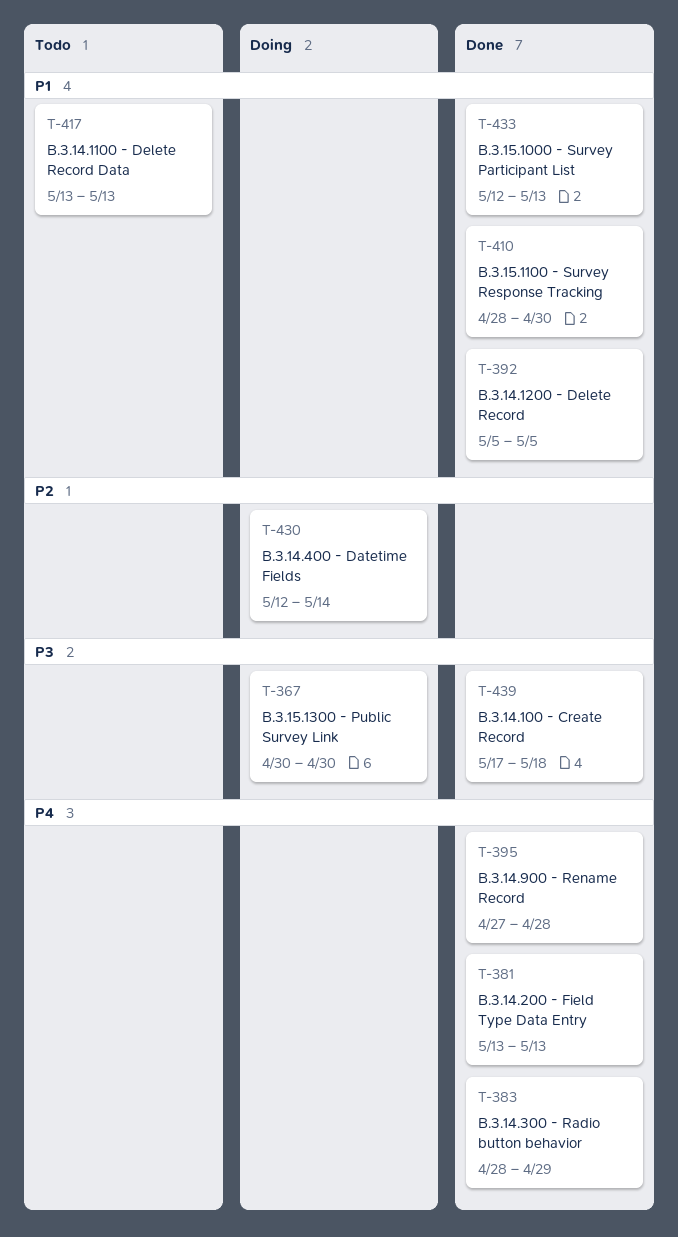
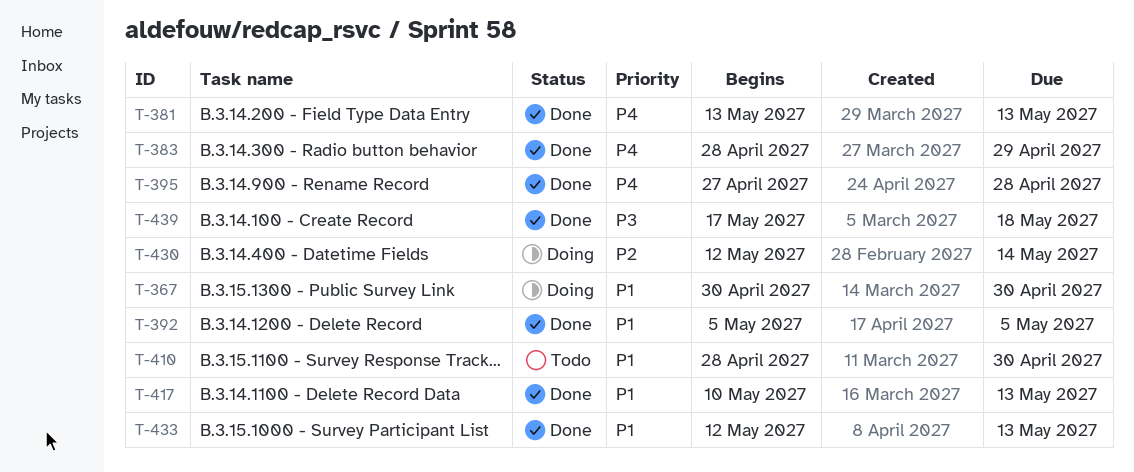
T-367, priority: P3 -> P1
T-410, status: Done -> Todo
T-417, status: Todo -> Done
T-417, start: May 13 -> May 10

